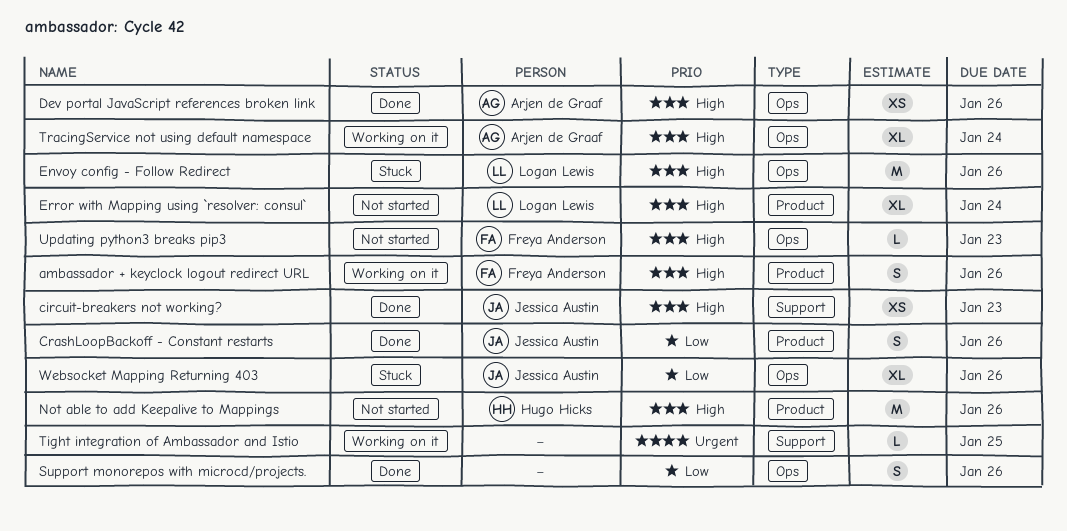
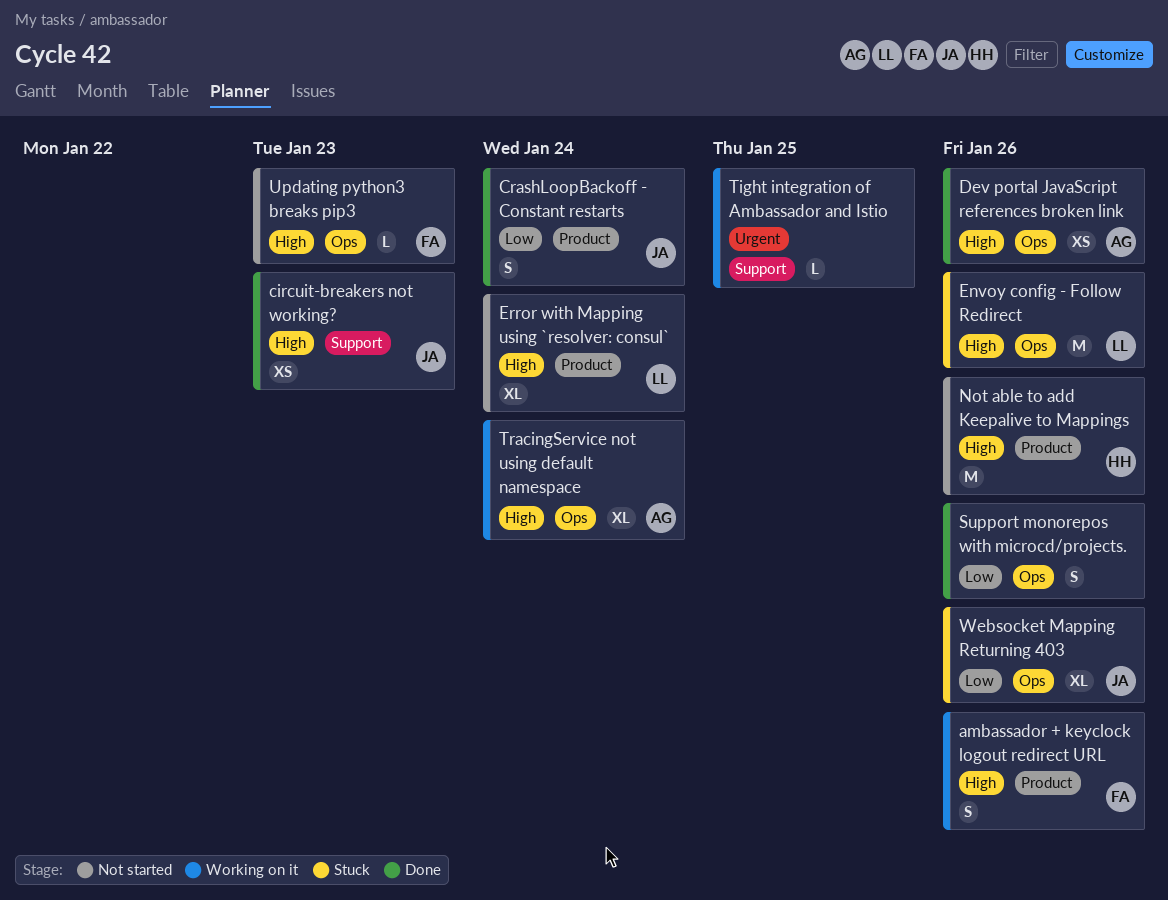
CrashLoopBackoff - Constant restarts, due: Jan 26 -> Jan 24

